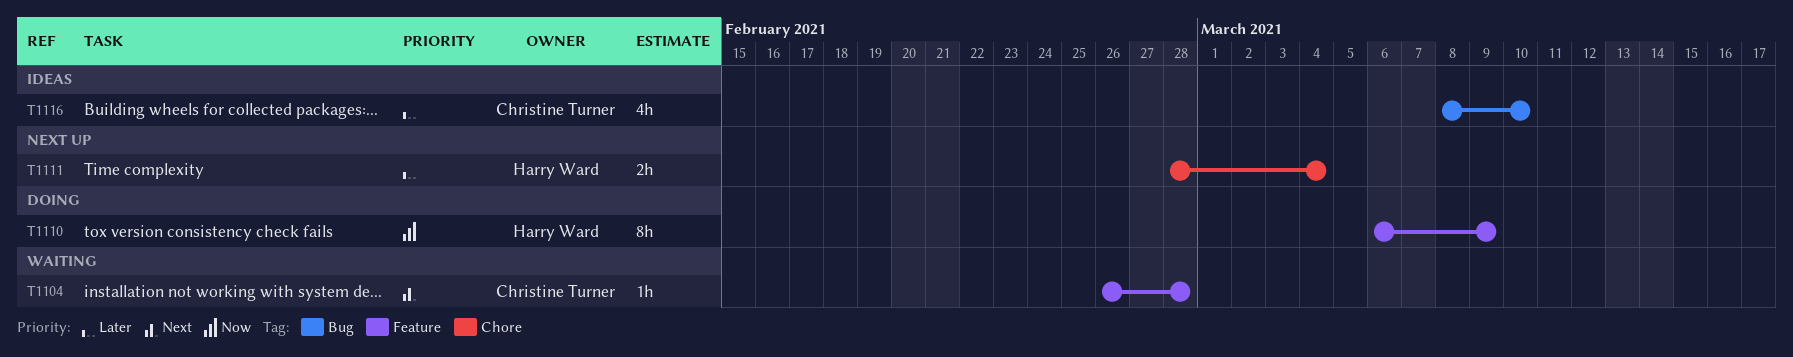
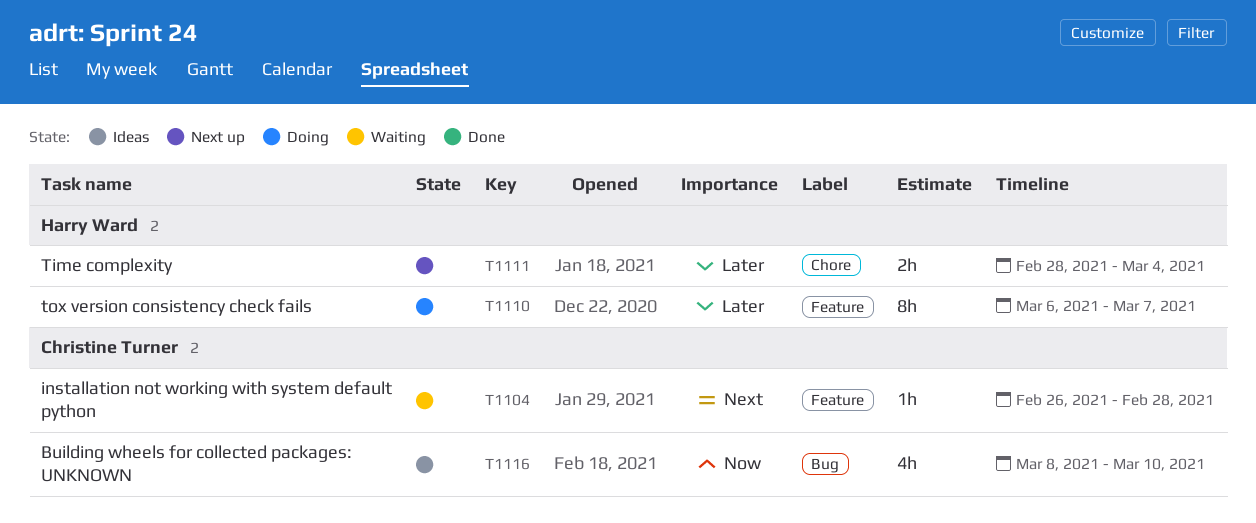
T1110, priority: Now -> Later
T1110, due: Mar 9 -> Mar 7
T1116, priority: Later -> Now

